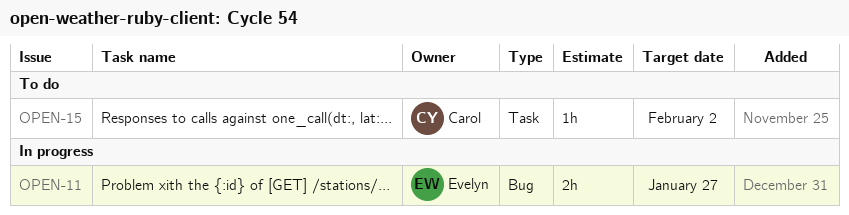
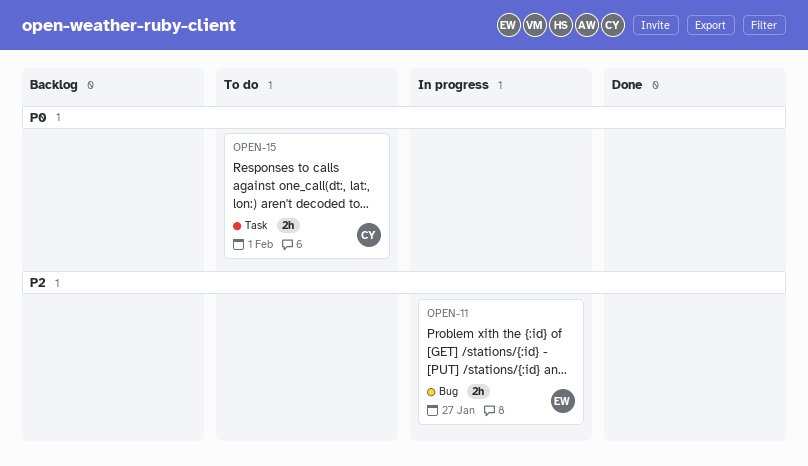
OPEN-15, estimate: 1h -> 2h
OPEN-15, due: Feb 2 -> Feb 1

